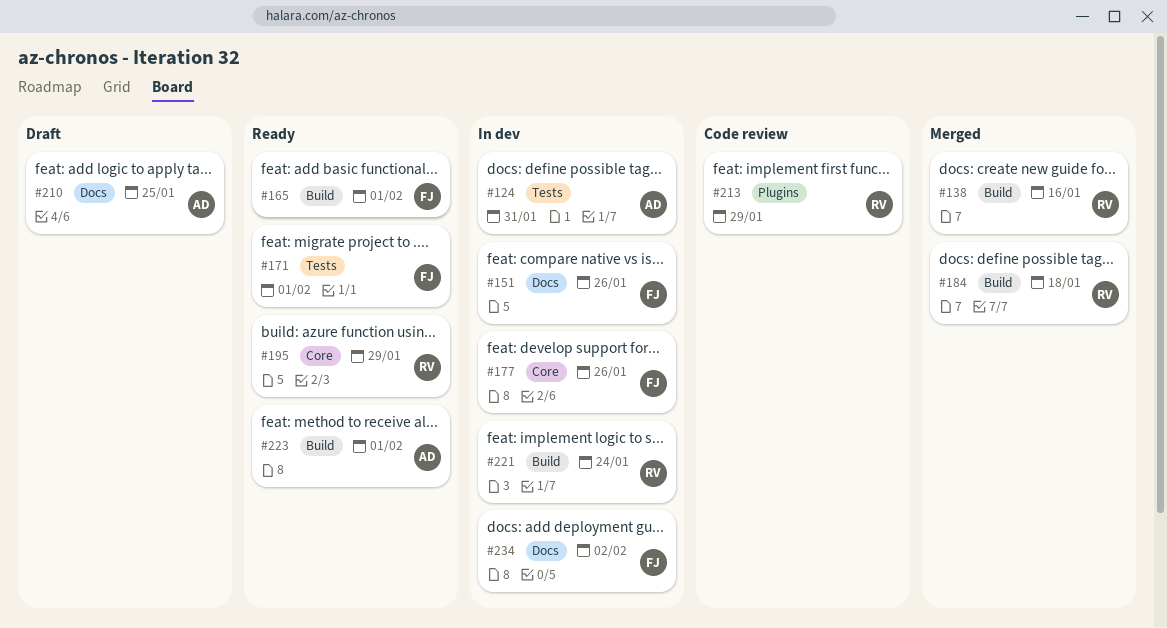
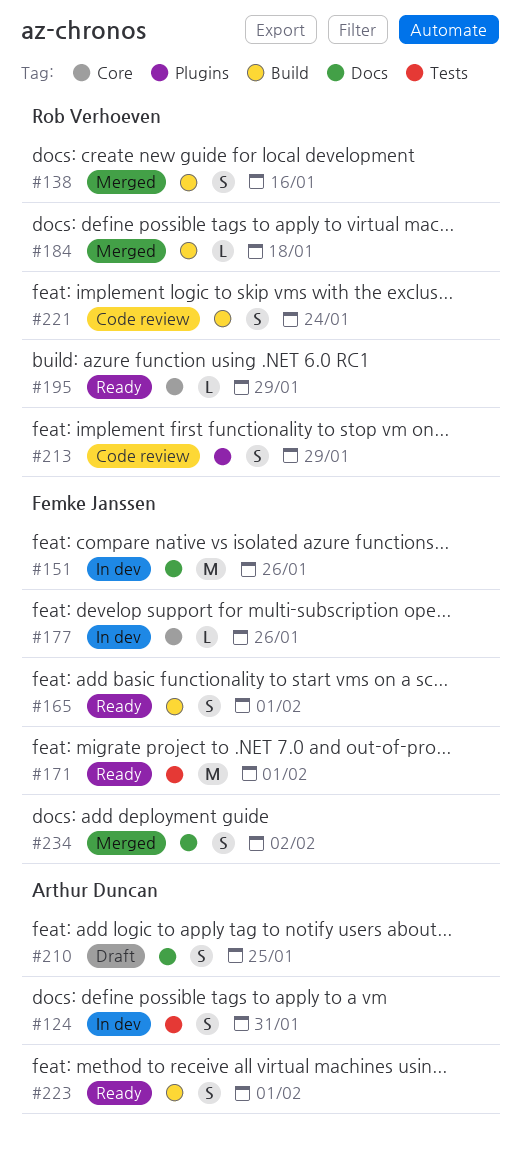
#221, status: In dev -> Code review
#234, status: In dev -> Merged

